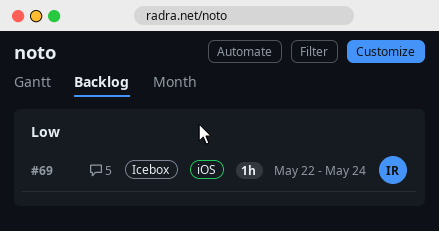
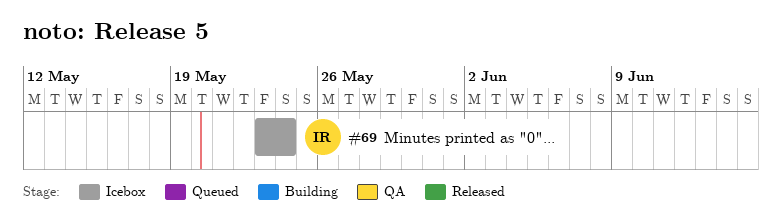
#69, start: May 22 -> May 23

